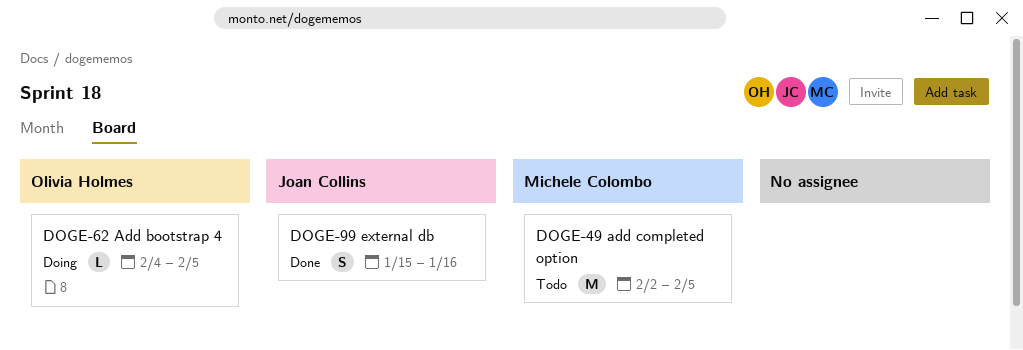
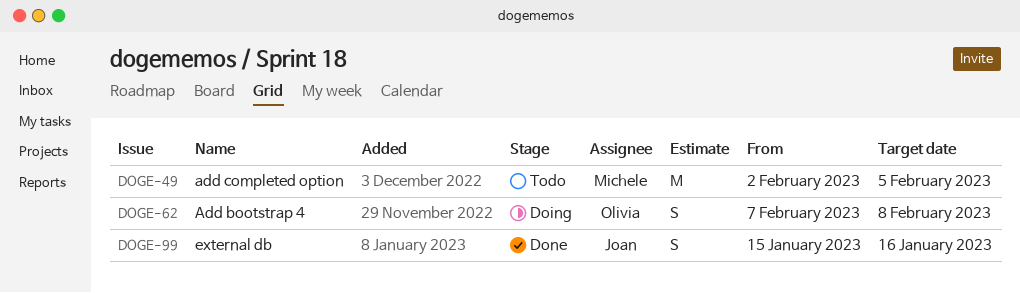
DOGE-62, estimate: L -> S
DOGE-62, start: Feb 4 -> Feb 7
DOGE-62, due: Feb 5 -> Feb 8

